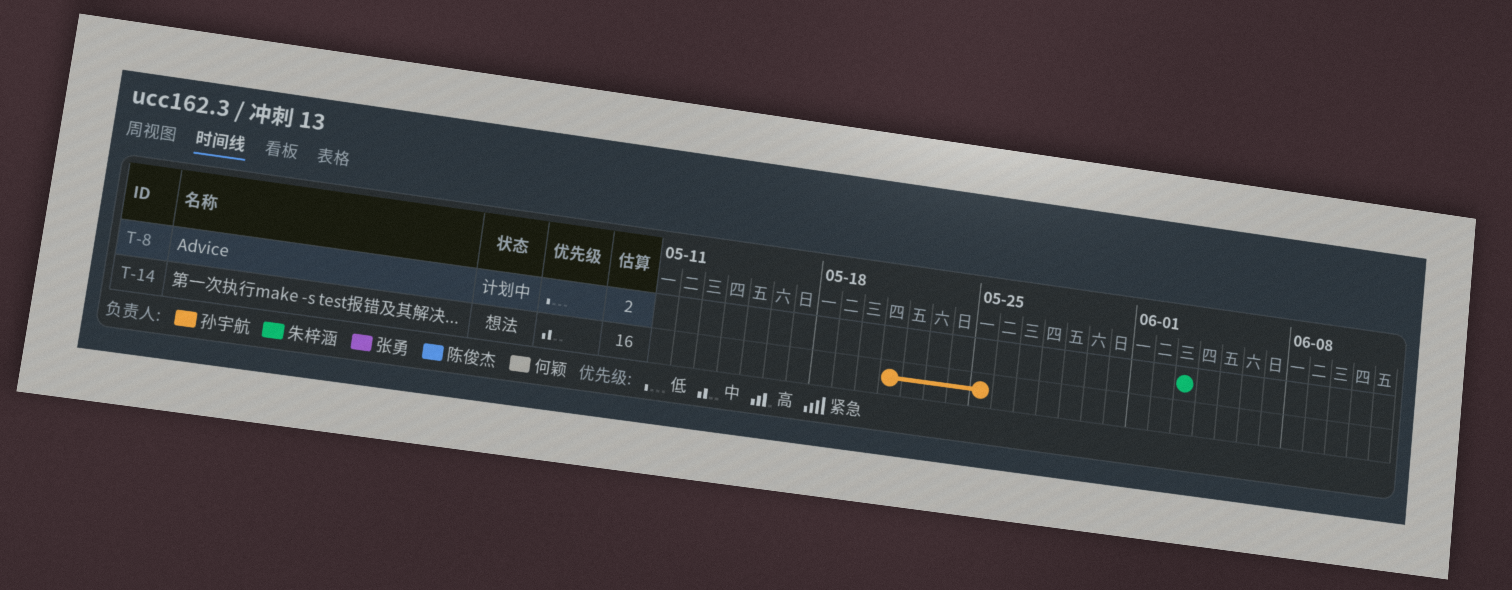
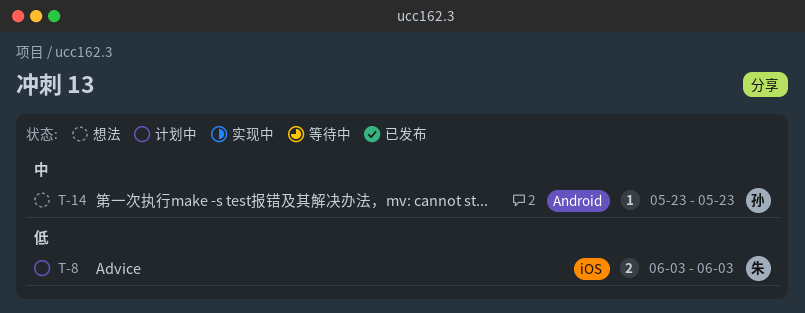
T-14, estimate: 16 -> 1
T-14, start: May 21 -> May 23
T-14, due: May 25 -> May 23

